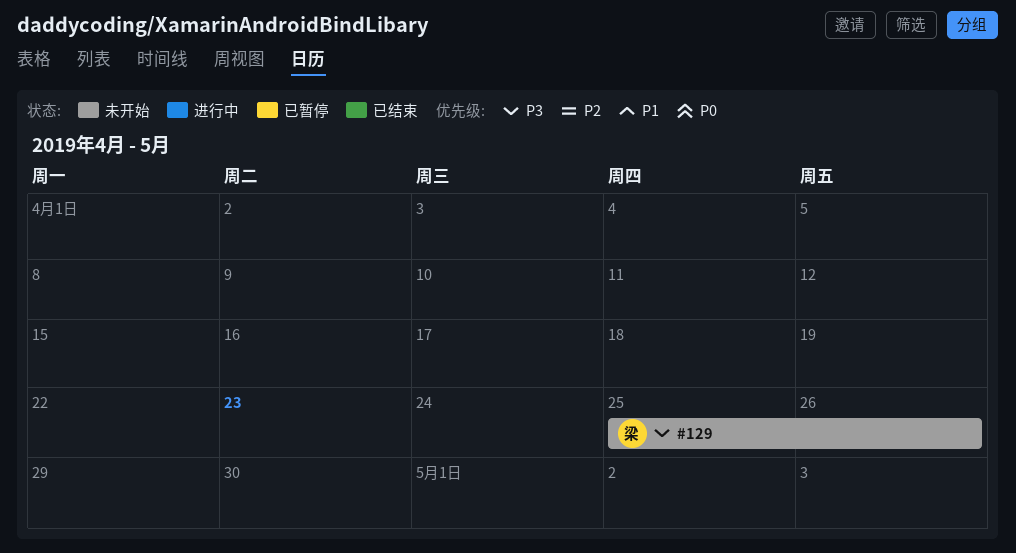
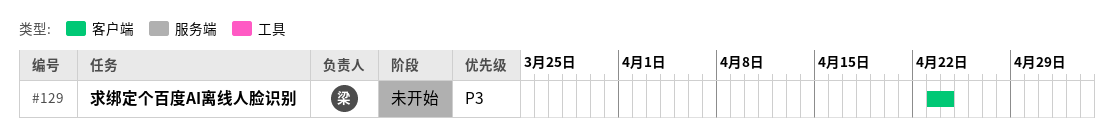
#129, start: Apr 25 -> Apr 23
#129, due: Apr 26 -> Apr 24

